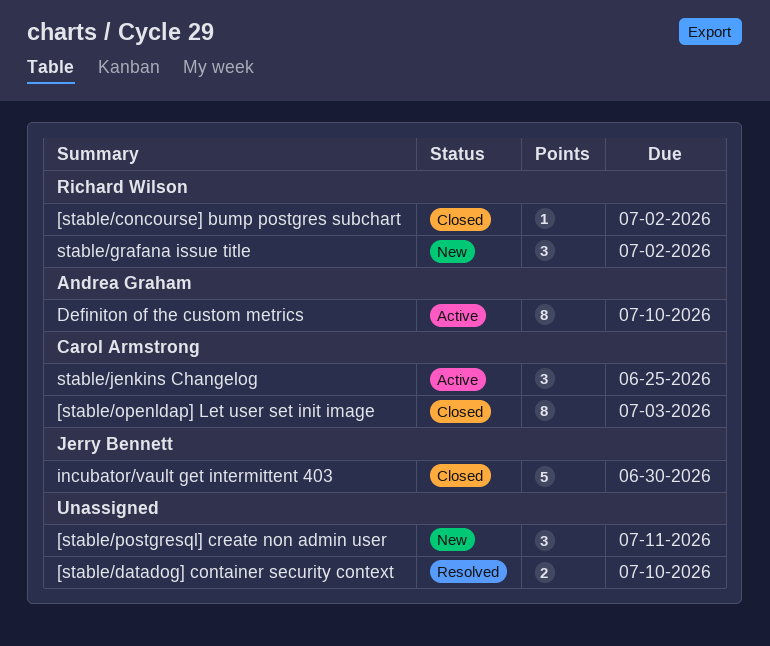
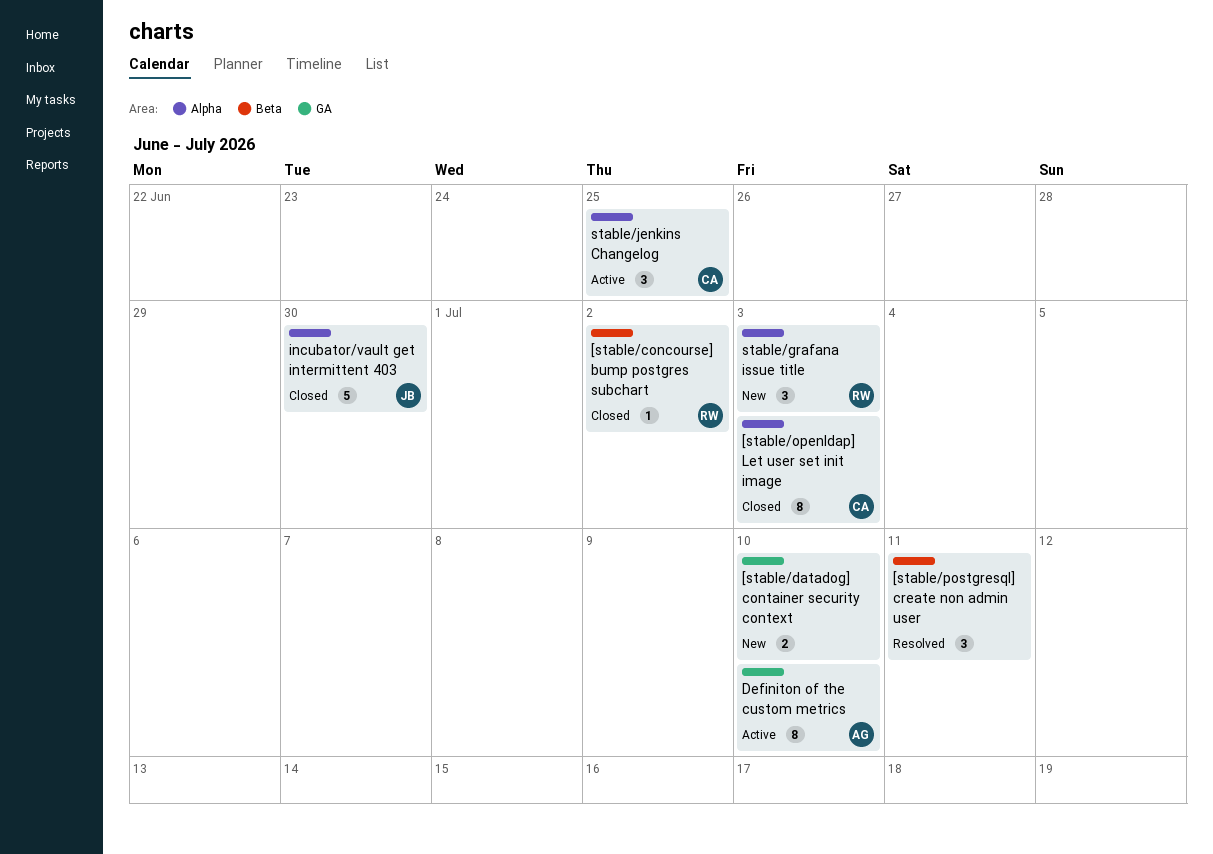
[stable/datadog] container security context, status: Resolved -> New
[stable/postgresql] create non admin user, status: New -> Resolved
stable/grafana issue title, due: Jul 2 -> Jul 3

